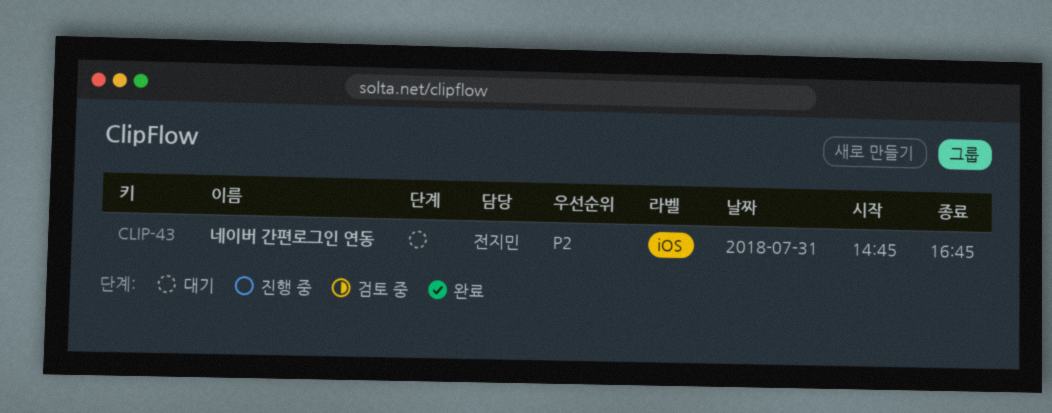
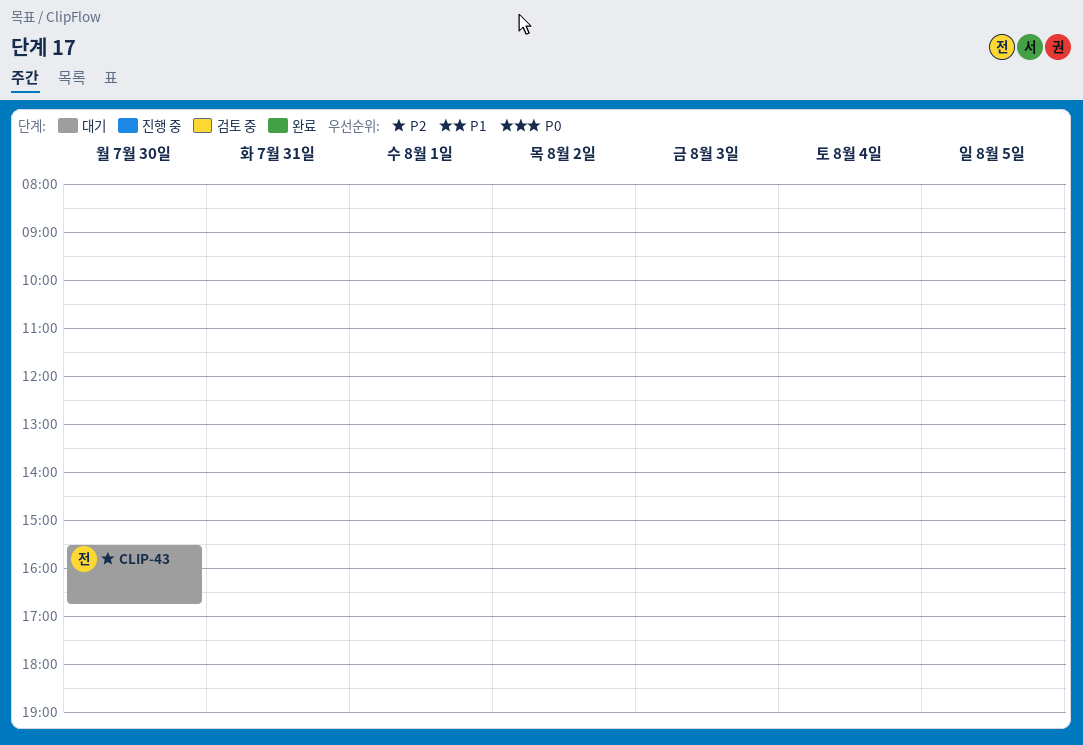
CLIP-43, day: Jul 31 -> Jul 30
CLIP-43, begins: 14:45 -> 15:30

